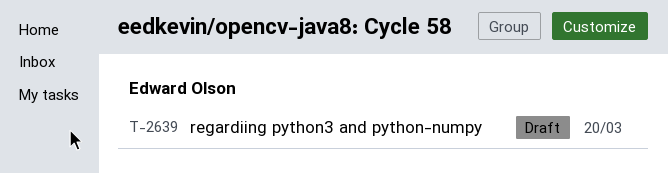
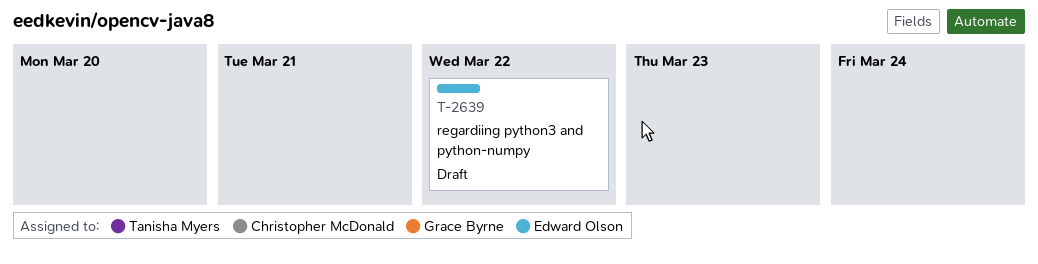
T-2639, due: Mar 20 -> Mar 22

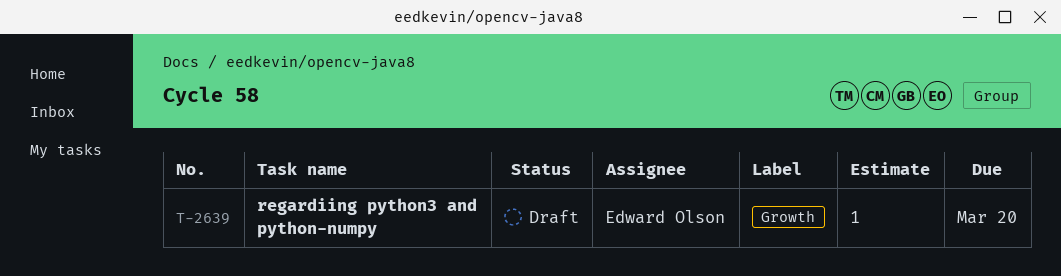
T-2639, due: Mar 22 -> Mar 20

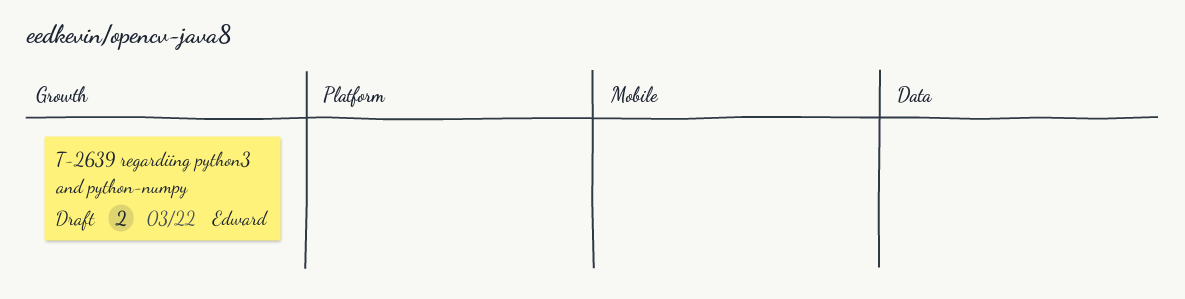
T-2639, estimate: 1 -> 2
T-2639, due: Mar 20 -> Mar 22

